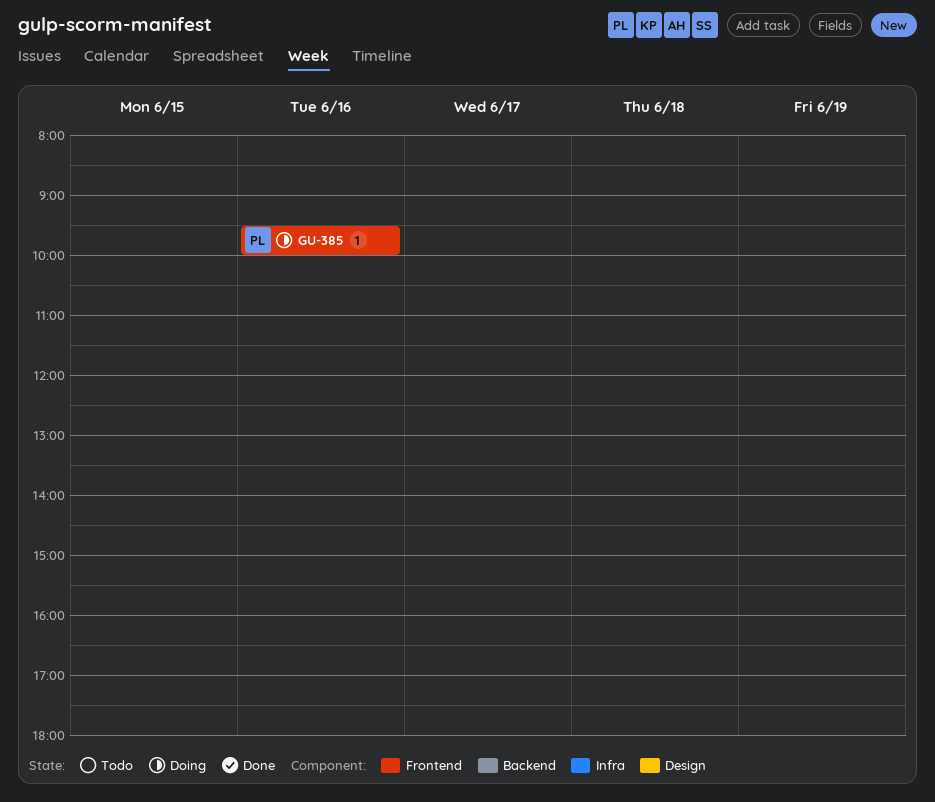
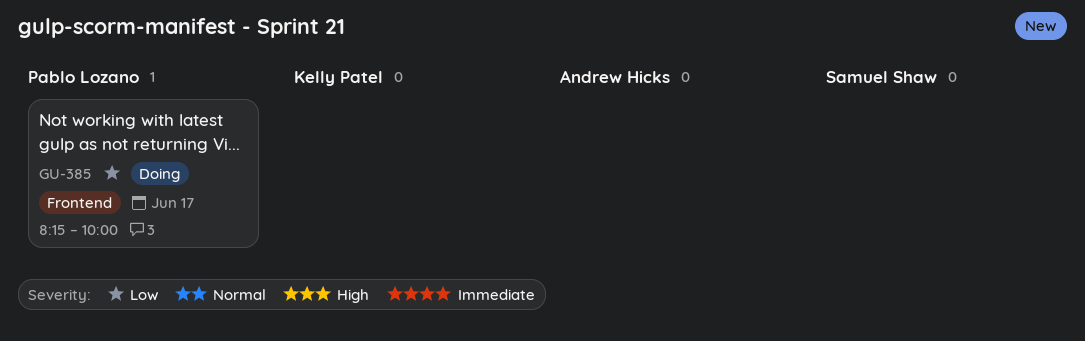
GU-385, day: Jun 16 -> Jun 17
GU-385, begins: 09:30 -> 08:15

